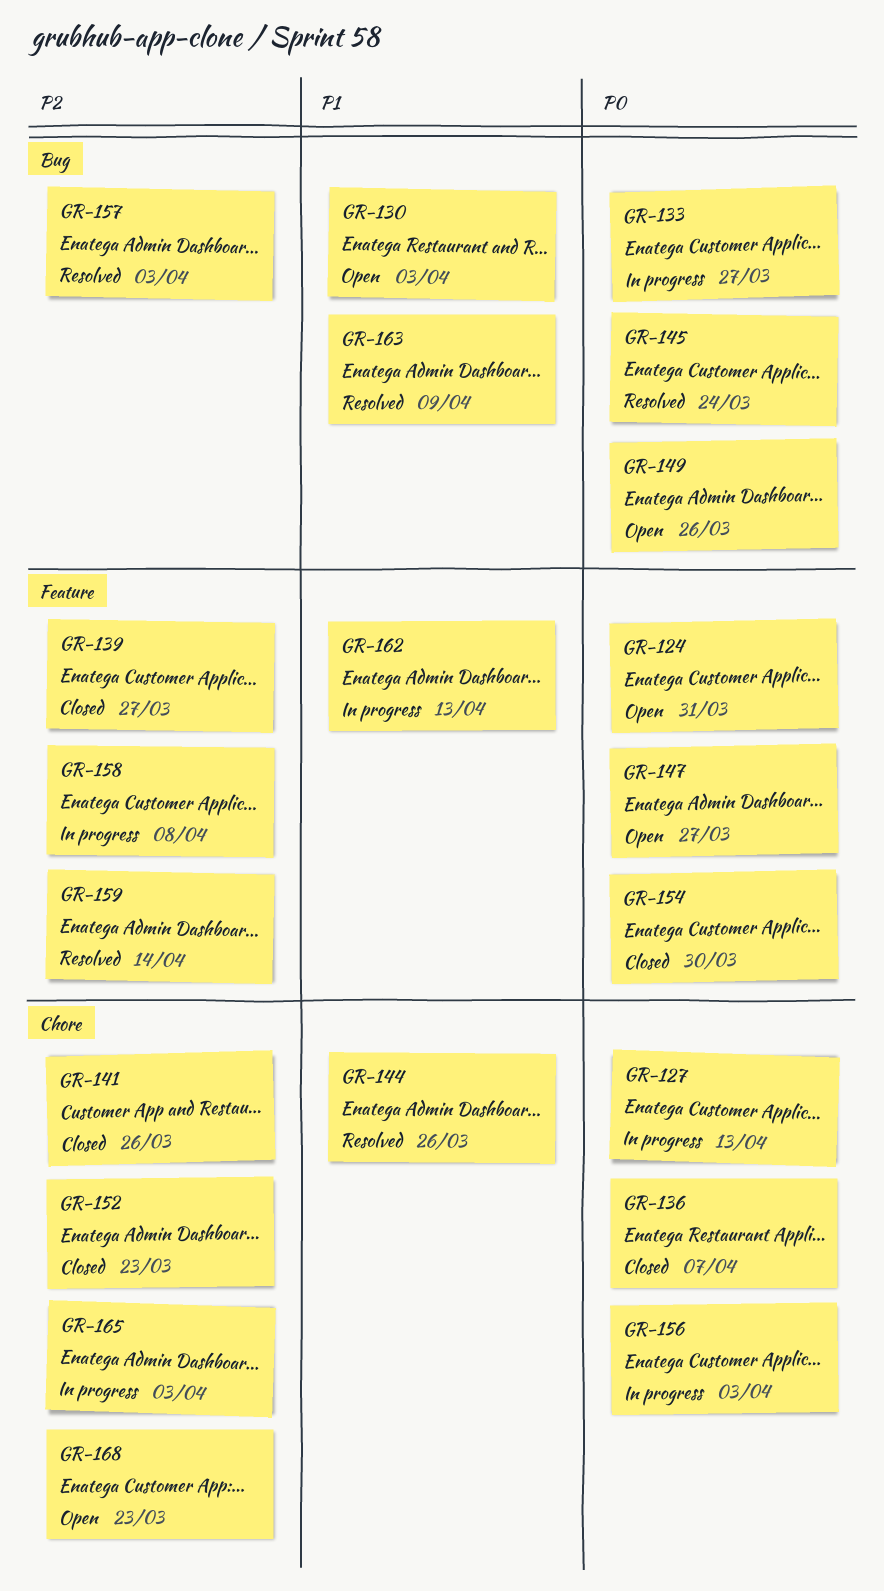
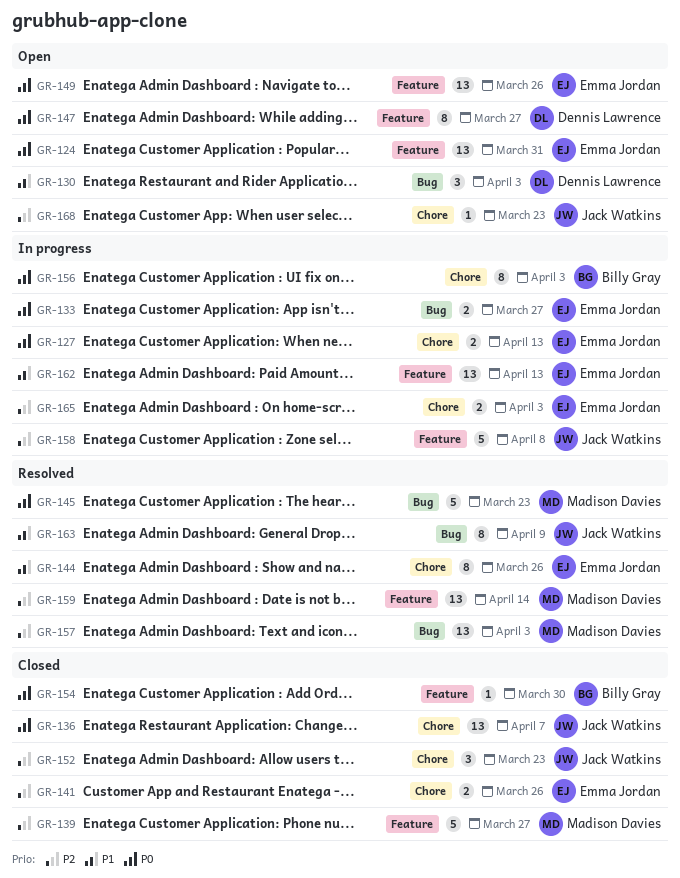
GR-145, due: Mar 24 -> Mar 23
GR-149, label: Bug -> Feature

